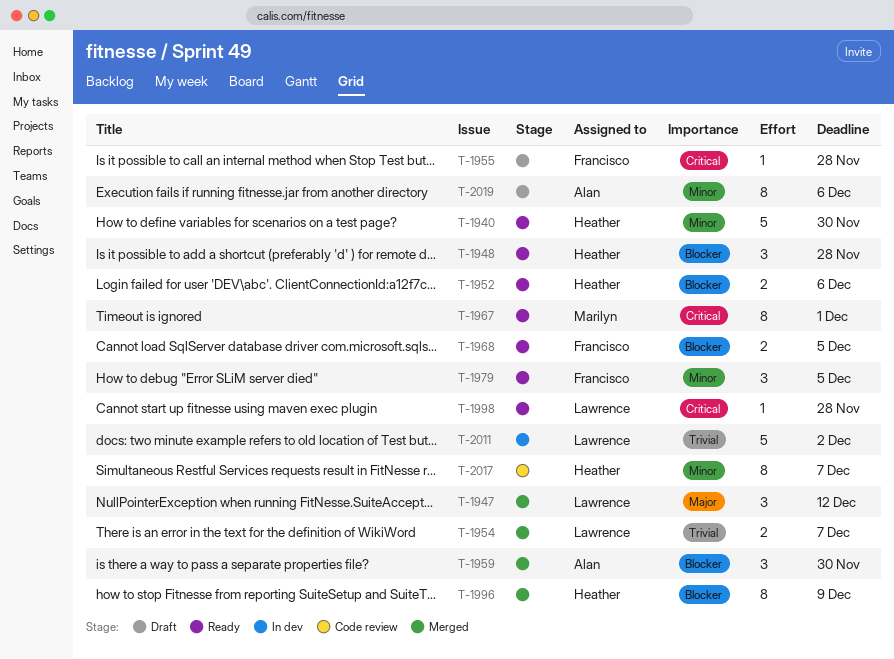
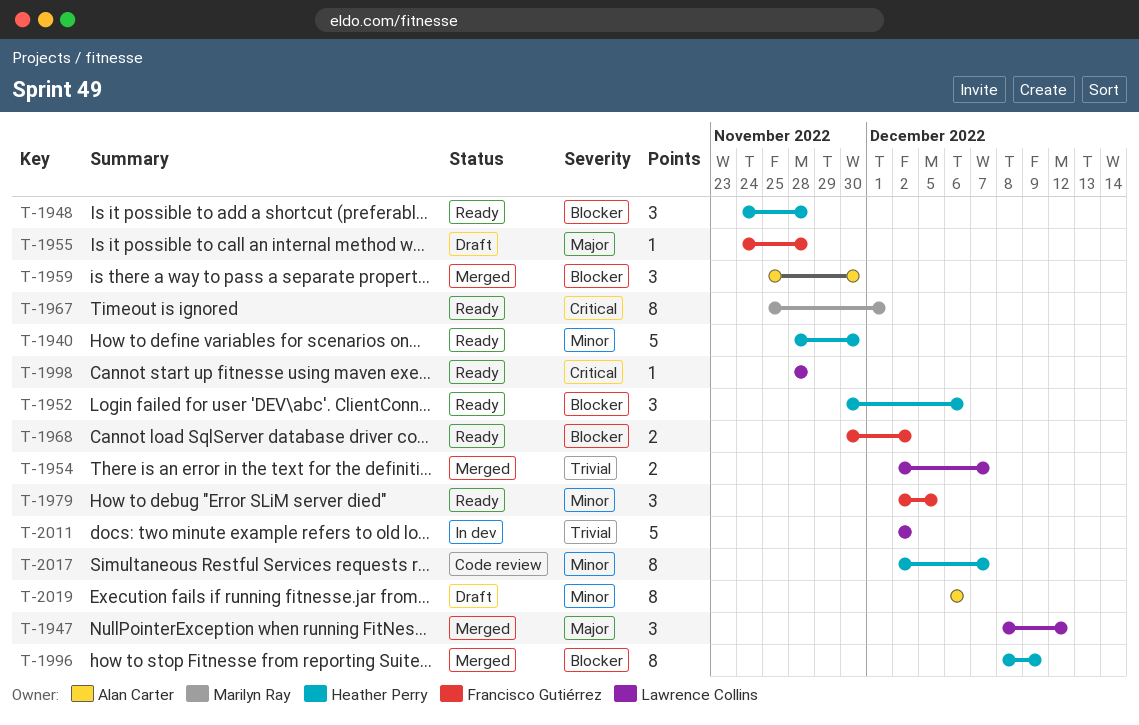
T-1952, estimate: 2 -> 3
T-1955, priority: Critical -> Major
T-1968, due: Dec 5 -> Dec 2

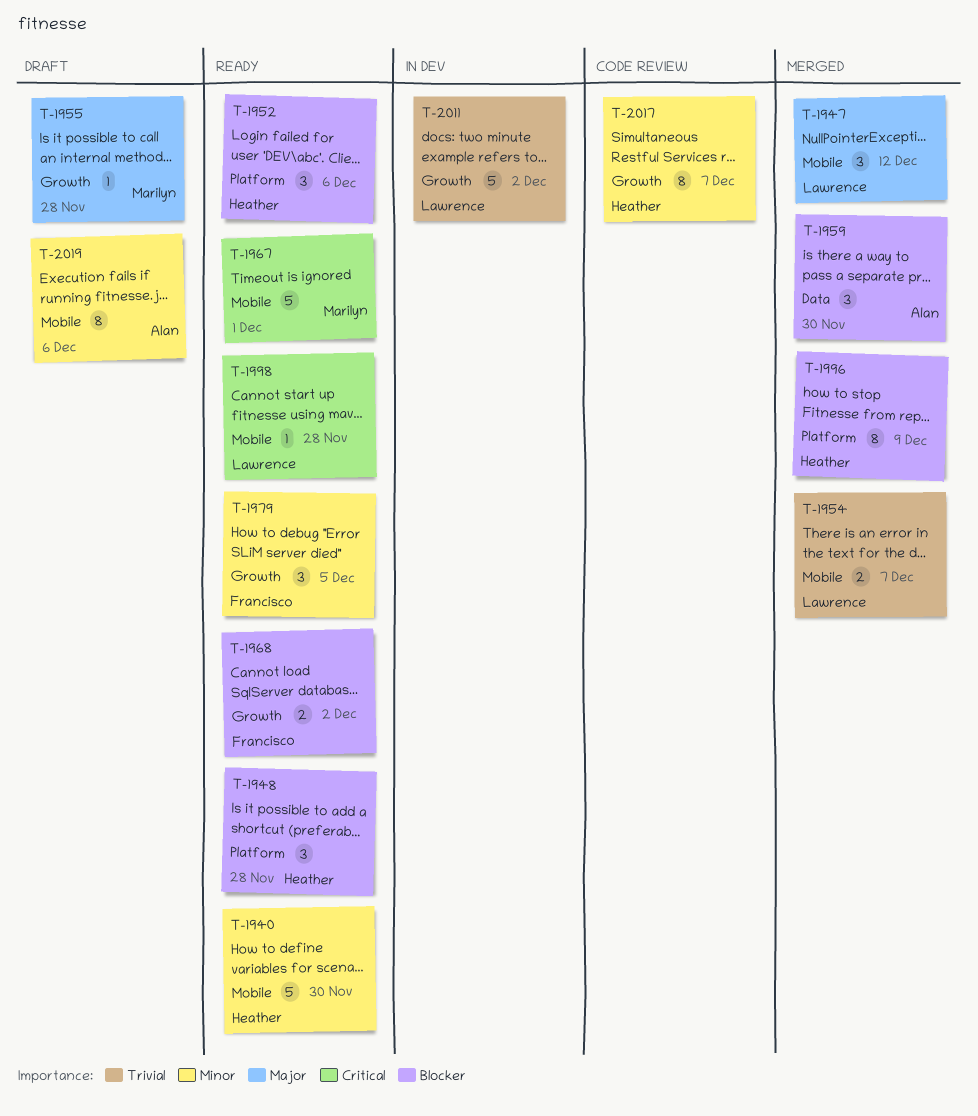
T-1955, owner: Francisco Gutiérrez -> Marilyn Ray
T-1967, estimate: 8 -> 5

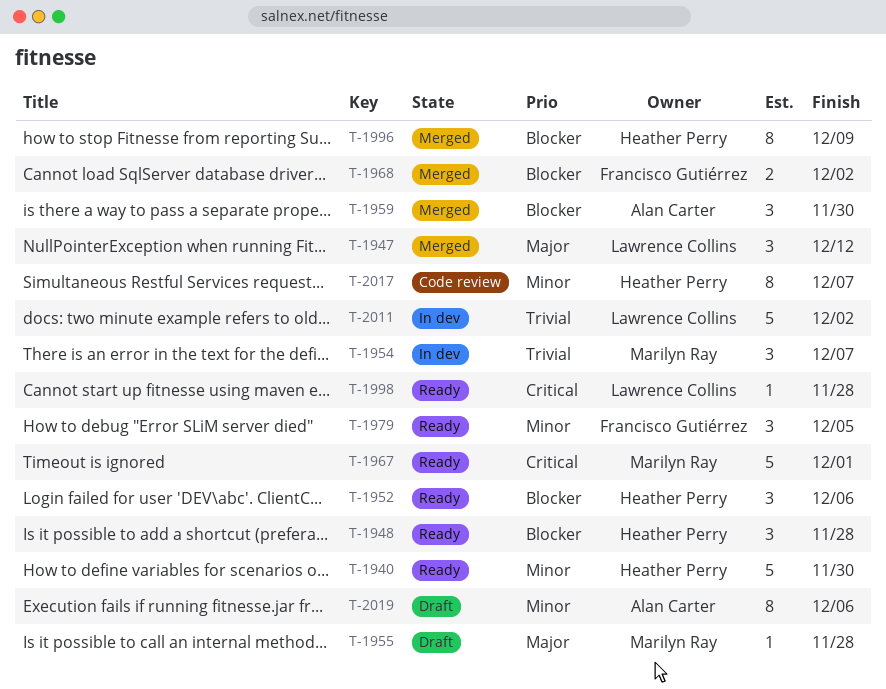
T-1954, status: Merged -> In dev
T-1954, owner: Lawrence Collins -> Marilyn Ray
T-1954, estimate: 2 -> 3
T-1968, status: Ready -> Merged

